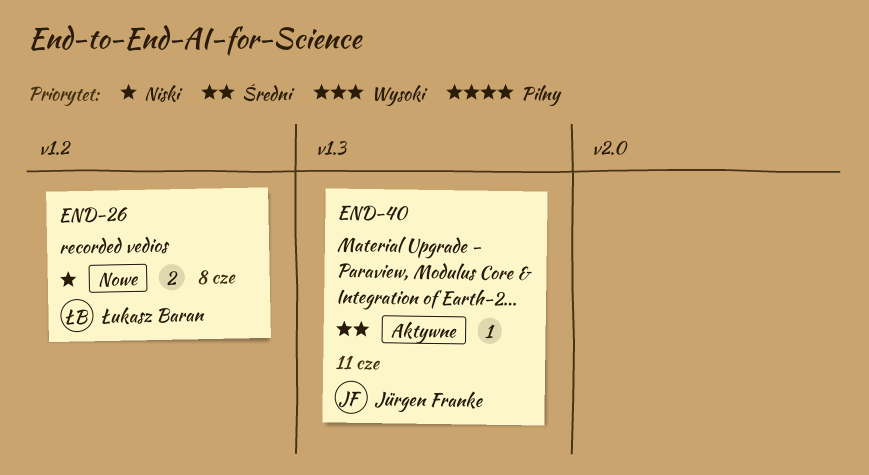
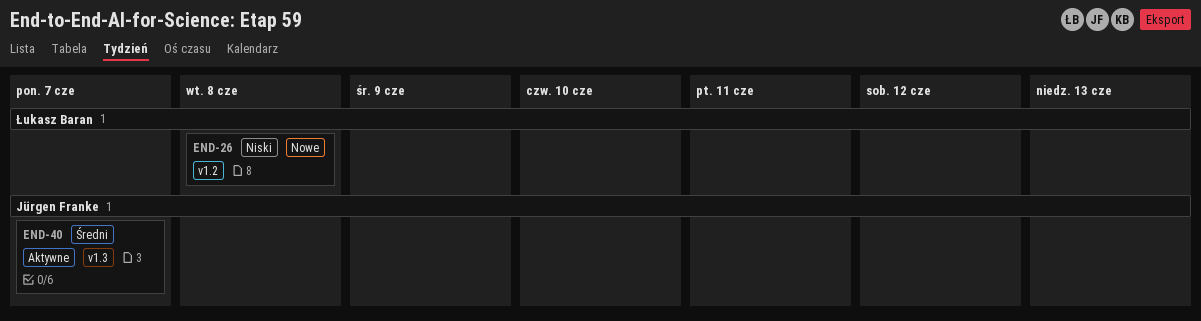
END-40, due: Jun 11 -> Jun 7

